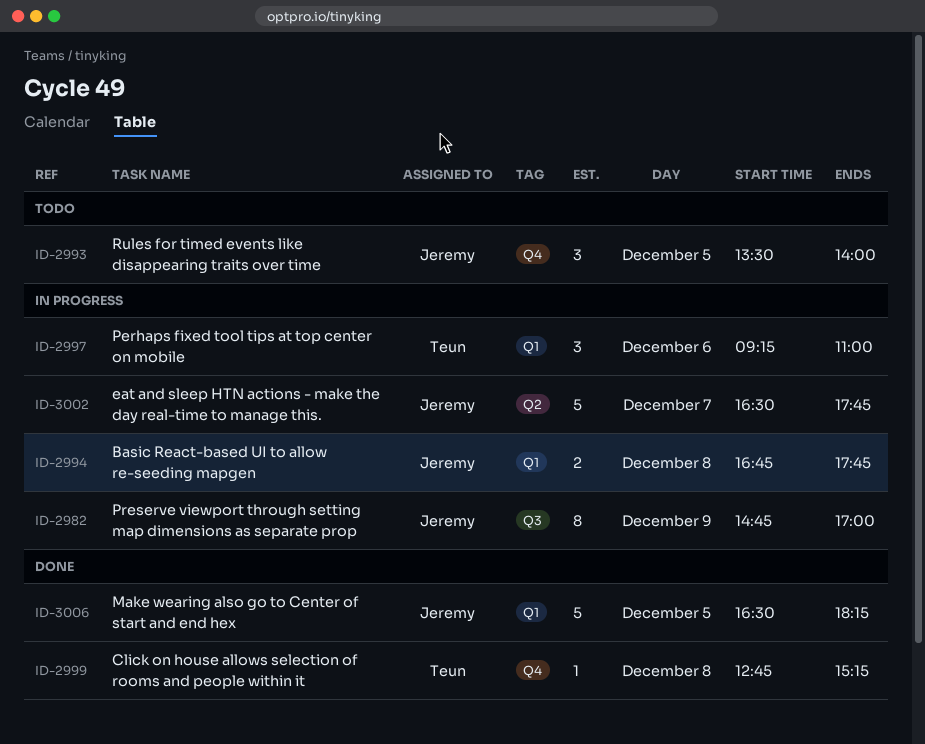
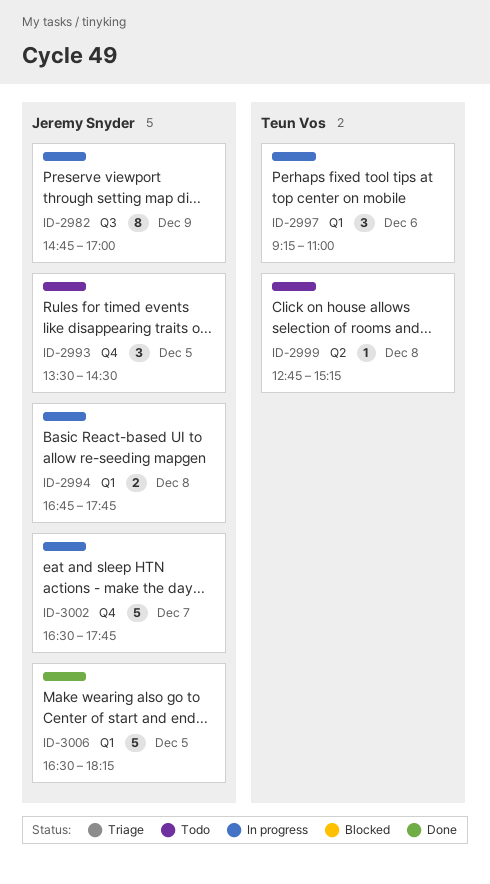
ID-2993, ends: 14:00 -> 14:30
ID-2999, status: Done -> Todo
ID-2999, label: Q4 -> Q2
ID-3002, label: Q2 -> Q4

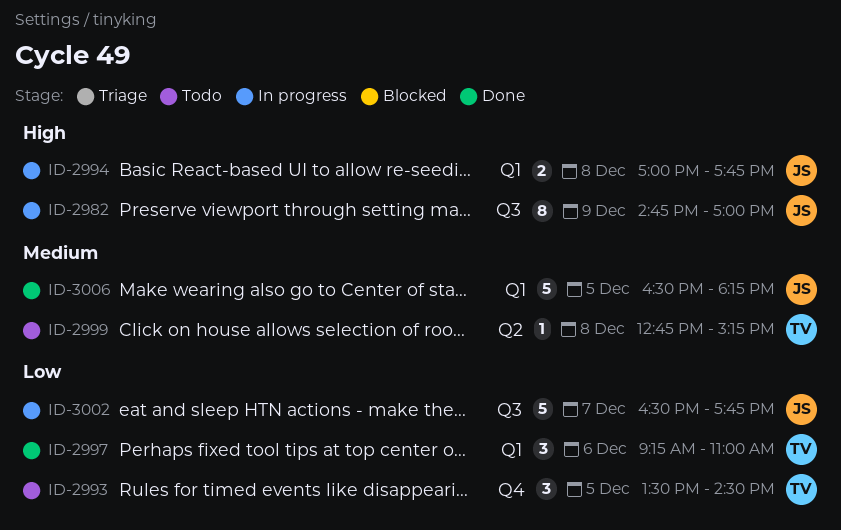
ID-2993, owner: Jeremy Snyder -> Teun Vos
ID-2994, begins: 16:45 -> 17:00
ID-2997, status: In progress -> Done
ID-3002, label: Q4 -> Q3

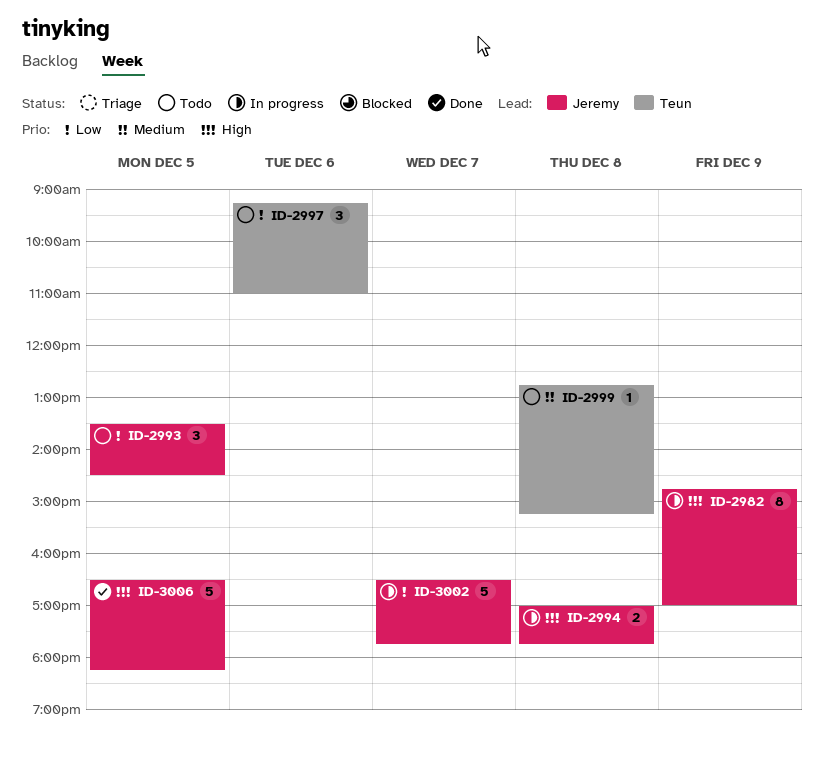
ID-2993, owner: Teun -> Jeremy
ID-2997, status: Done -> Todo
ID-3006, priority: Medium -> High

